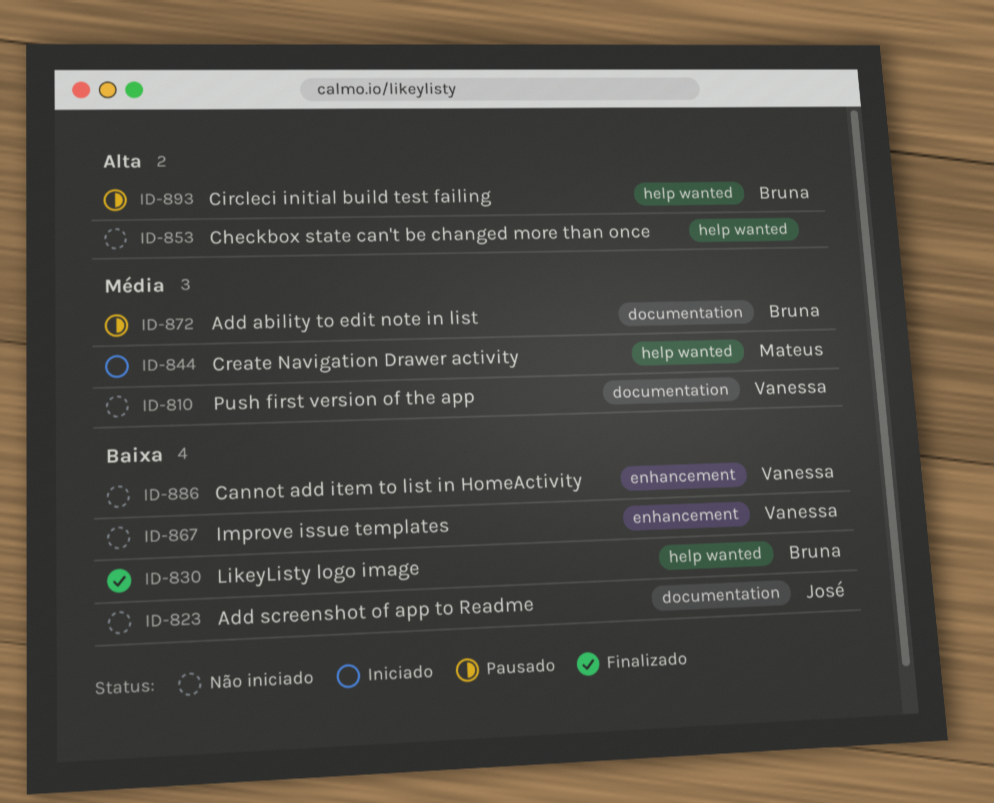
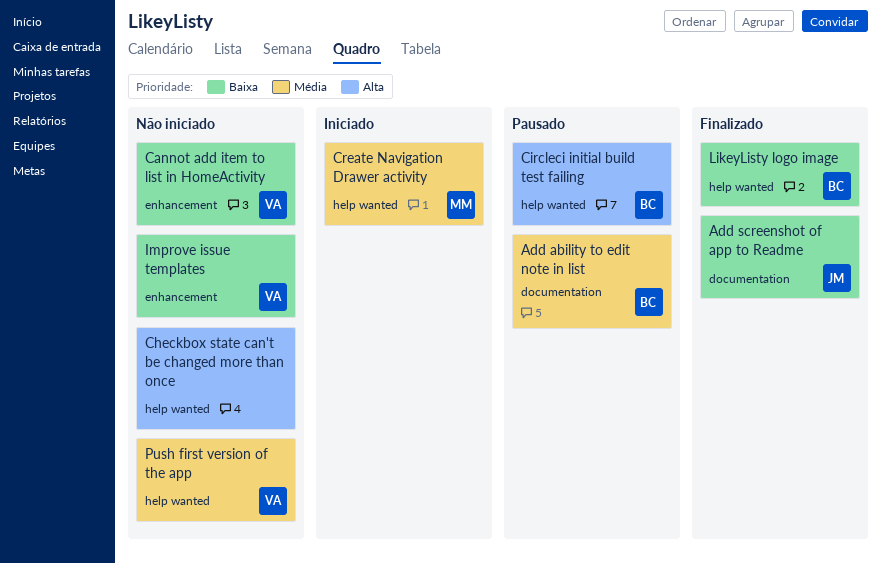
Add screenshot of app to Readme, status: Não iniciado -> Finalizado
Push first version of the app, label: documentation -> help wanted

